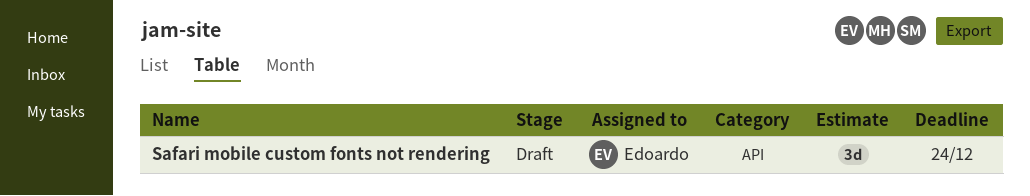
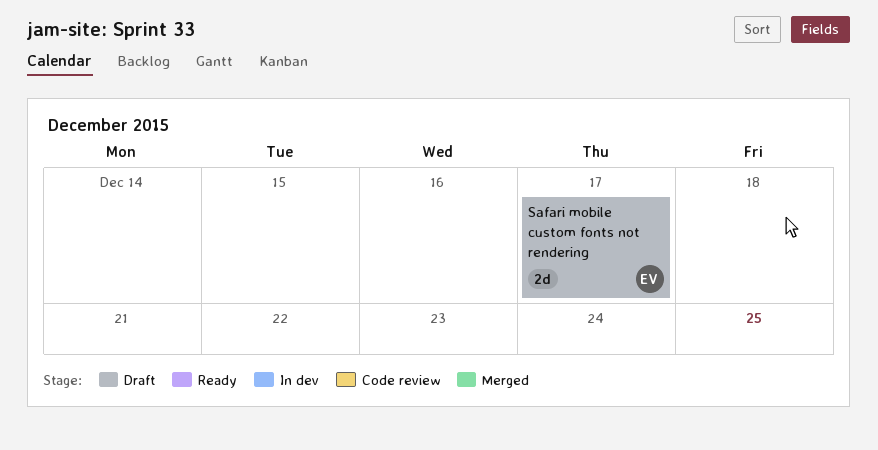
Safari mobile custom fonts not rendering, estimate: 3d -> 2d
Safari mobile custom fonts not rendering, due: Dec 24 -> Dec 17

